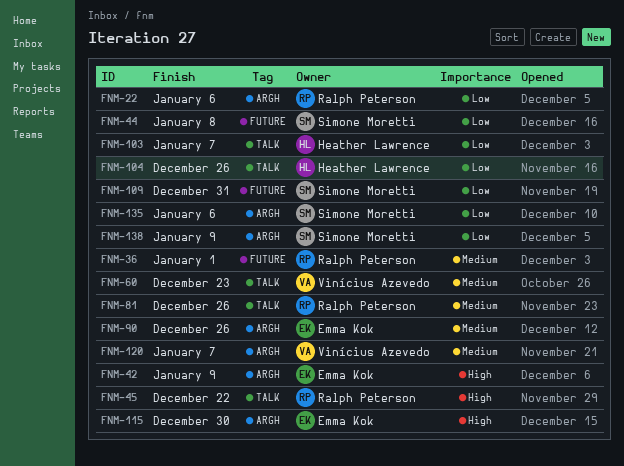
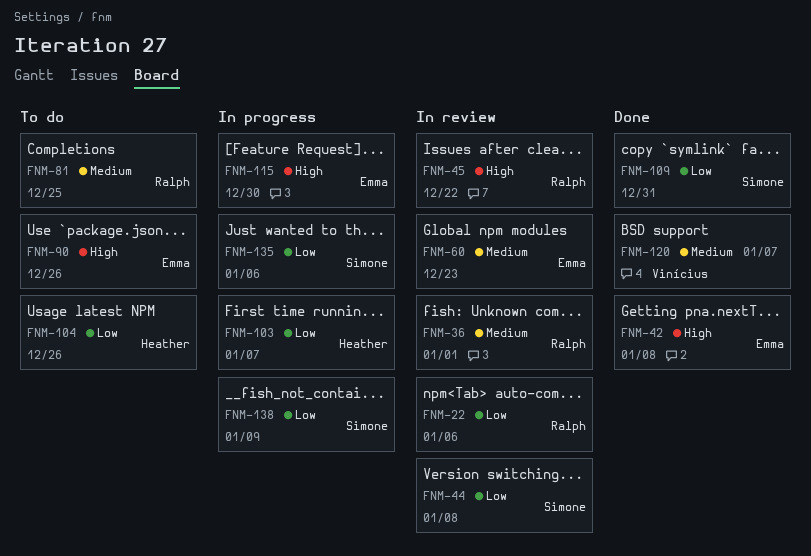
FNM-42, due: Jan 9 -> Jan 8
FNM-60, owner: Vinícius Azevedo -> Emma Kok
FNM-81, due: Dec 26 -> Dec 25
FNM-90, priority: Medium -> High

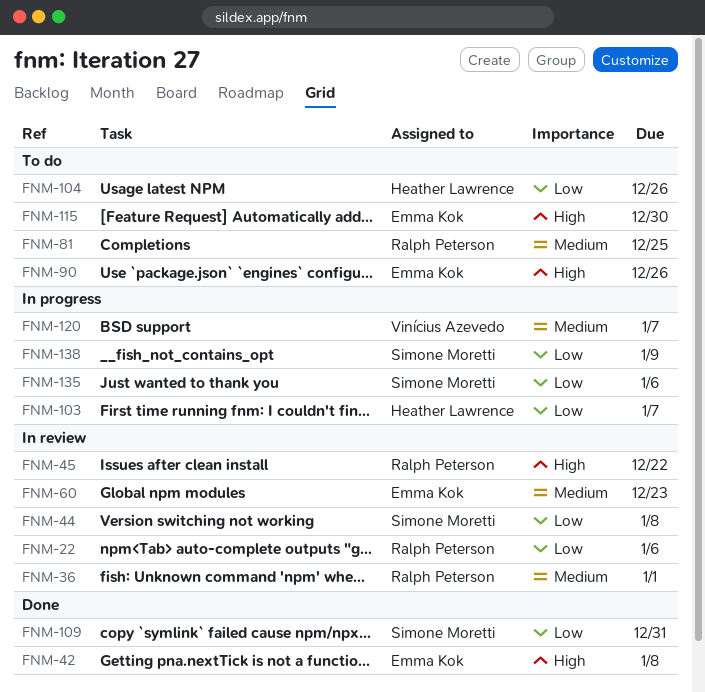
FNM-115, status: In progress -> To do
FNM-120, status: Done -> In progress

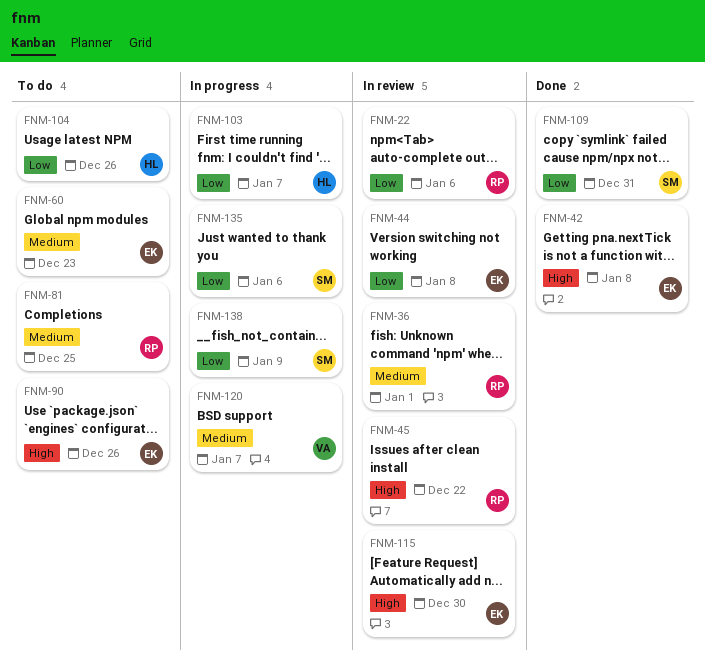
FNM-44, owner: Simone Moretti -> Emma Kok
FNM-60, status: In review -> To do
FNM-115, status: To do -> In review

